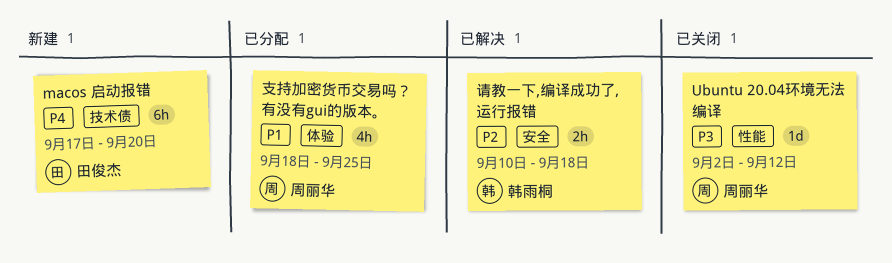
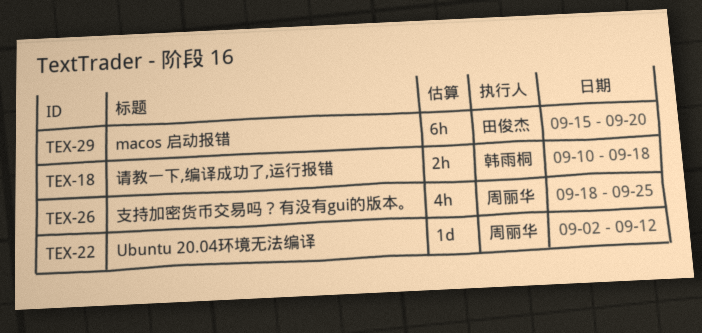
macos 启动报错, start: Sep 17 -> Sep 15

